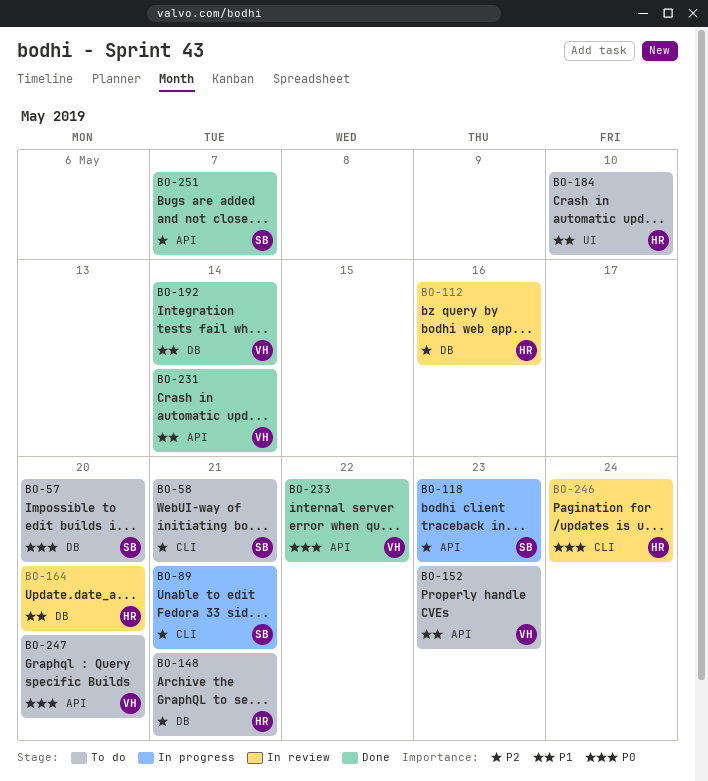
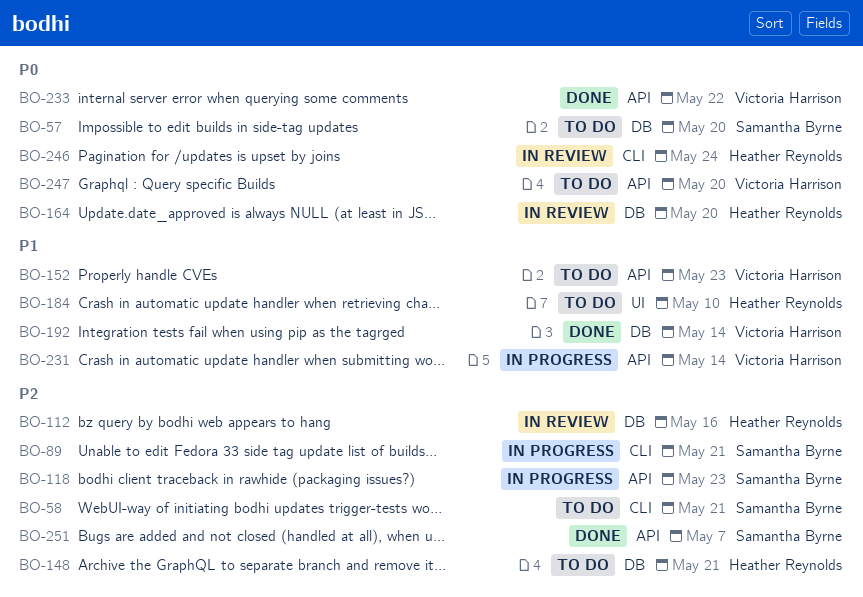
BO-164, priority: P1 -> P0
BO-231, status: Done -> In progress

